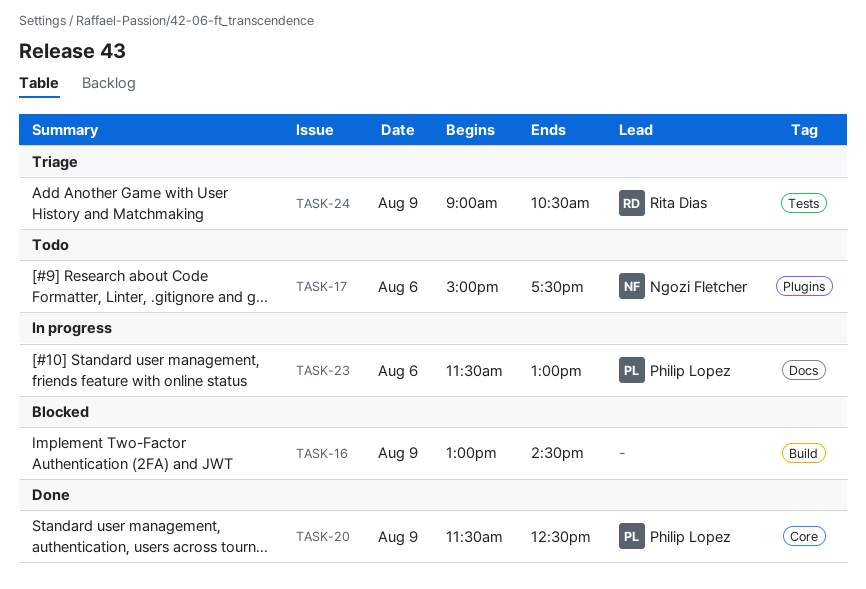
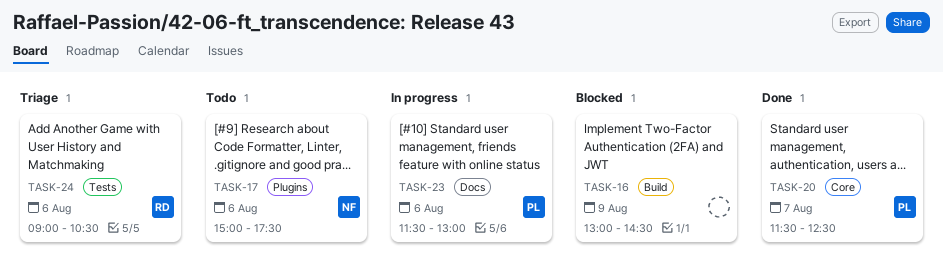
TASK-20, day: Aug 9 -> Aug 7
TASK-24, day: Aug 9 -> Aug 6

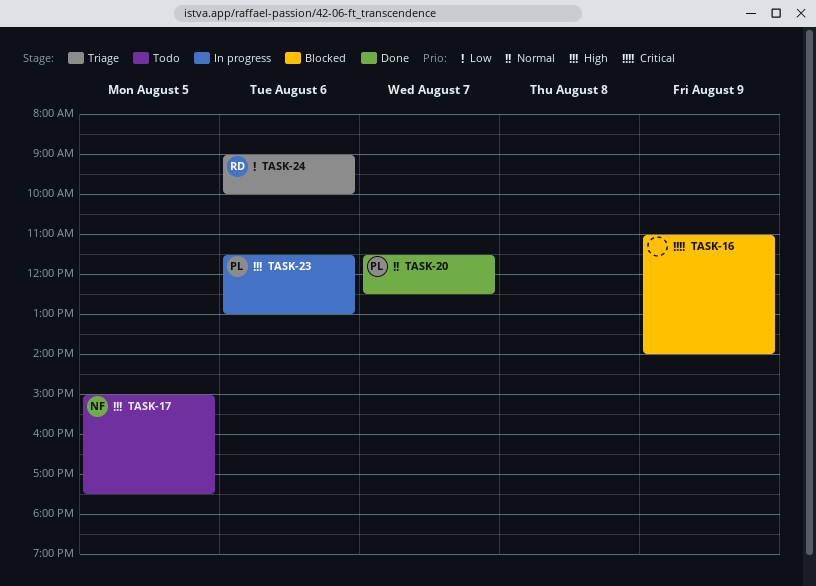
TASK-16, begins: 13:00 -> 11:00
TASK-16, ends: 14:30 -> 14:00
TASK-17, day: Aug 6 -> Aug 5
TASK-24, ends: 10:30 -> 10:00

